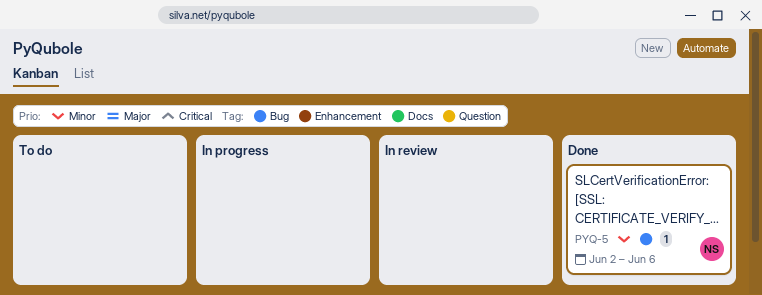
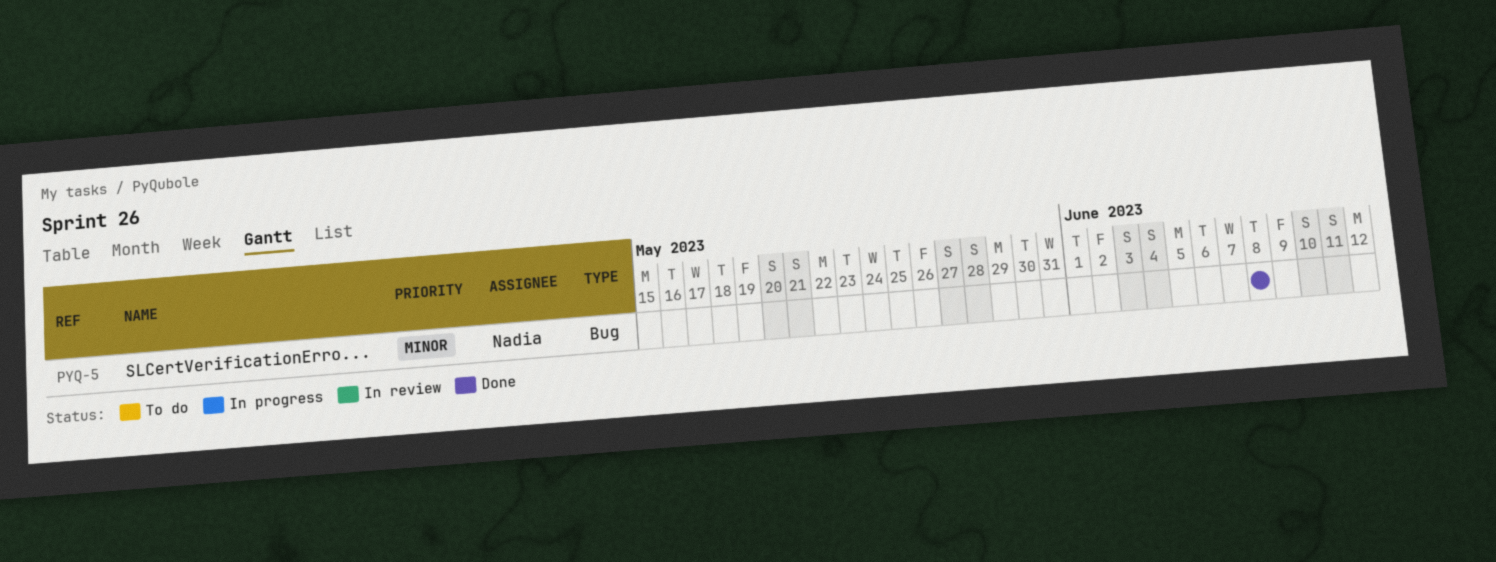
PYQ-5, start: Jun 2 -> Jun 8
PYQ-5, due: Jun 6 -> Jun 8

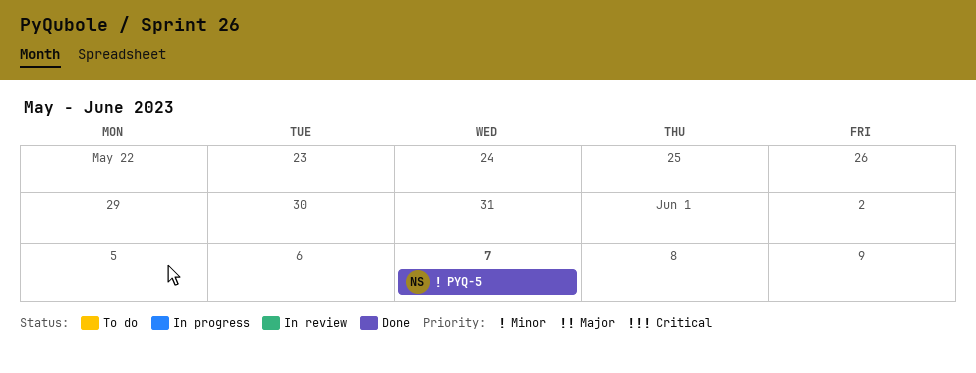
PYQ-5, start: Jun 8 -> Jun 7
PYQ-5, due: Jun 8 -> Jun 7

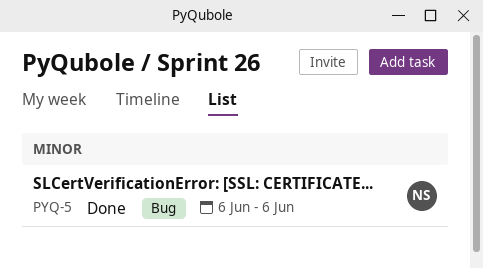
PYQ-5, start: Jun 7 -> Jun 6
PYQ-5, due: Jun 7 -> Jun 6

